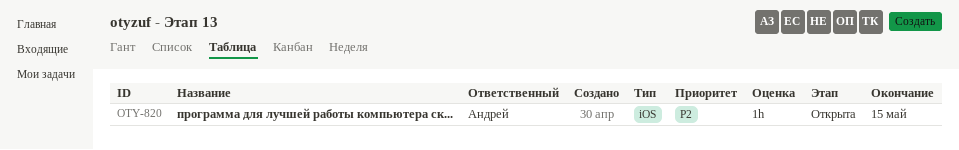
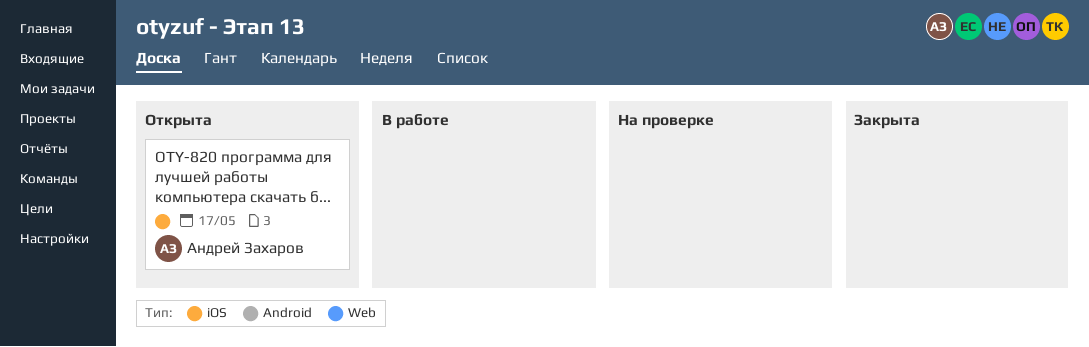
OTY-820, due: May 15 -> May 17

